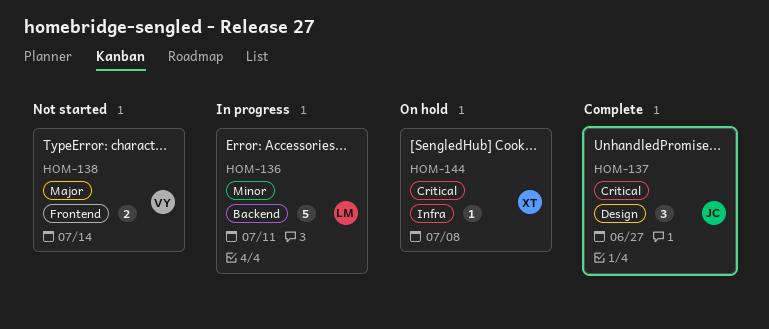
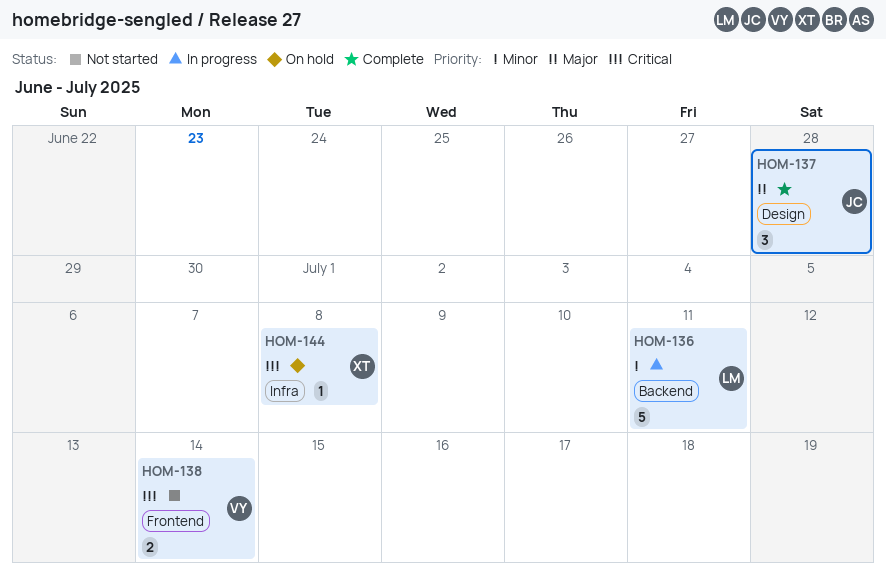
HOM-137, priority: Critical -> Major
HOM-137, due: Jun 27 -> Jun 28
HOM-138, priority: Major -> Critical

